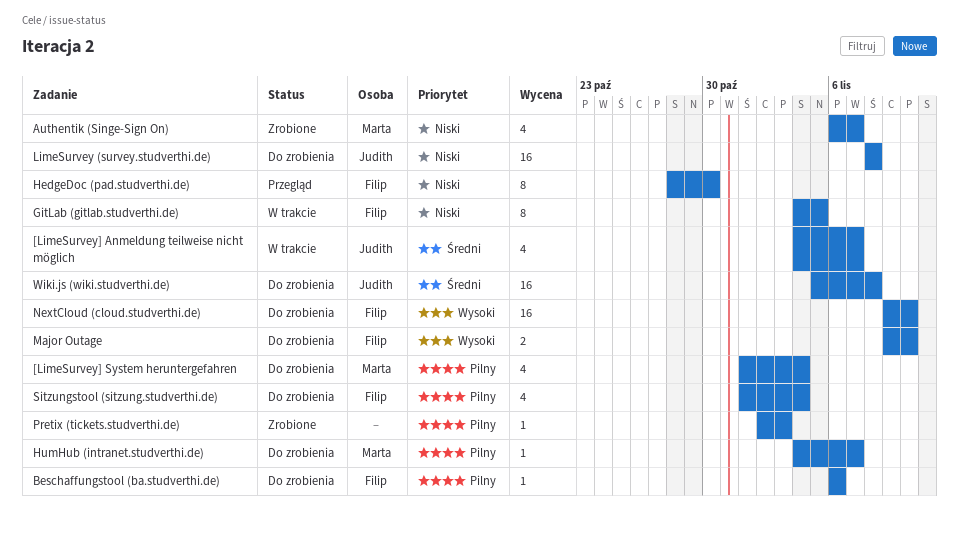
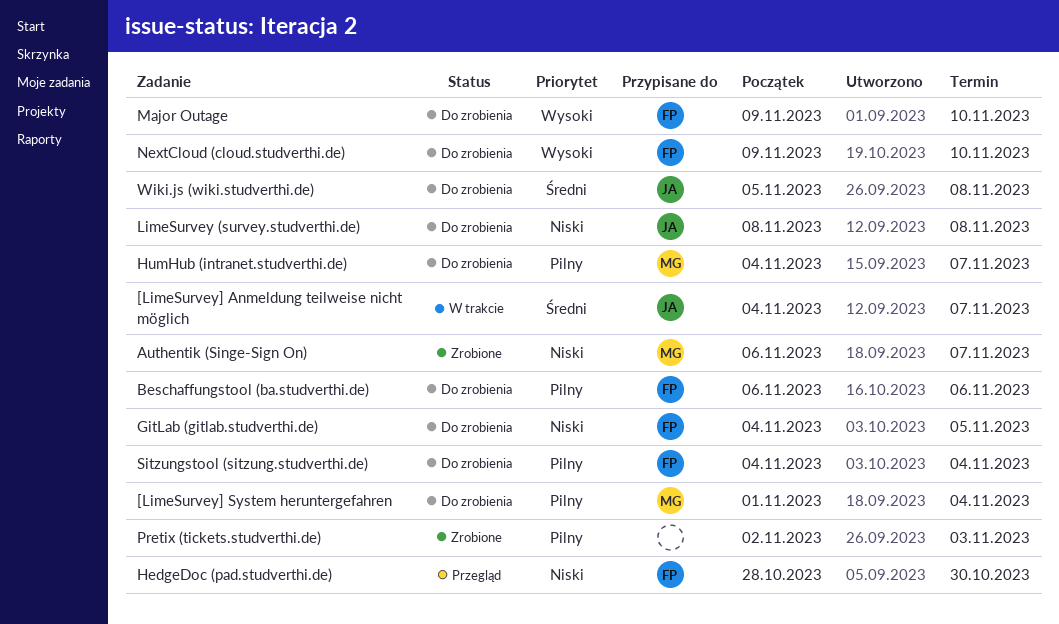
GitLab (gitlab.studverthi.de), status: W trakcie -> Do zrobienia
Sitzungstool (sitzung.studverthi.de), start: Nov 1 -> Nov 4

